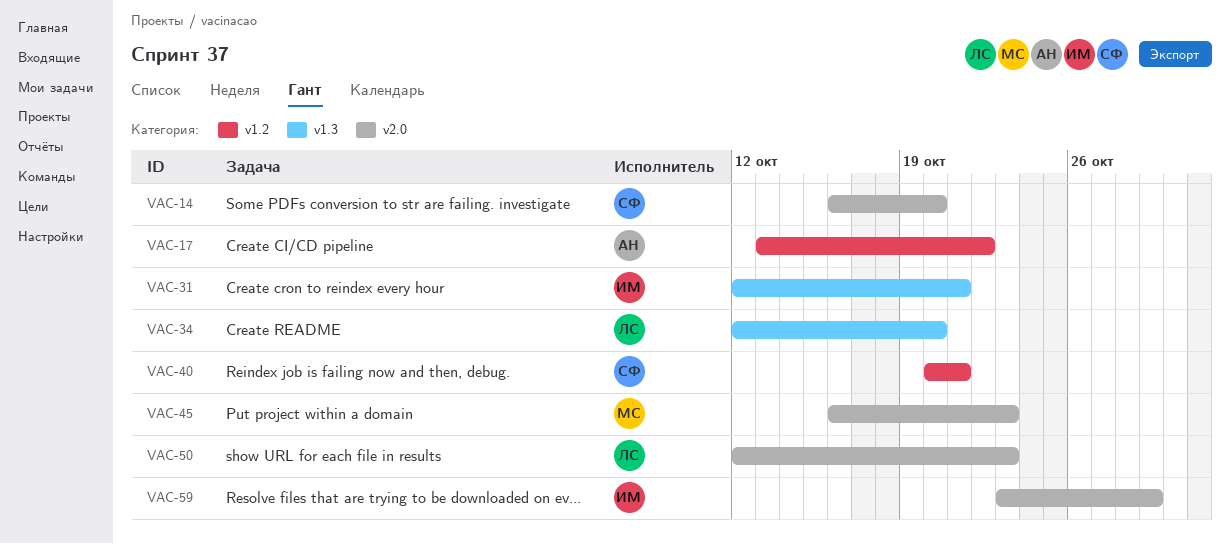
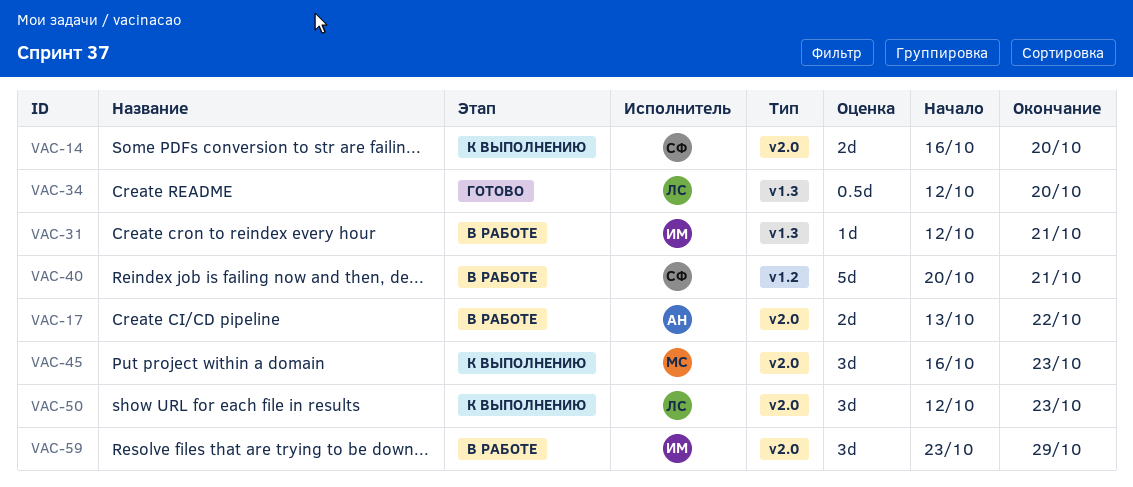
VAC-17, label: v1.2 -> v2.0

